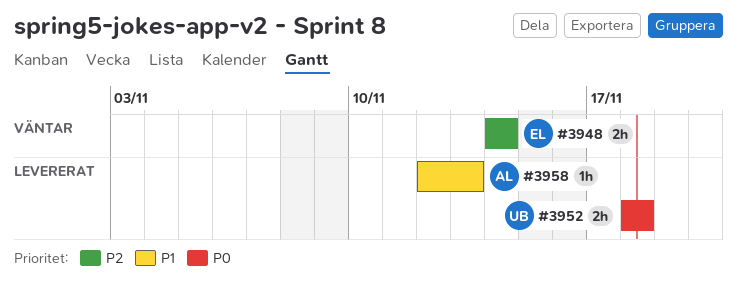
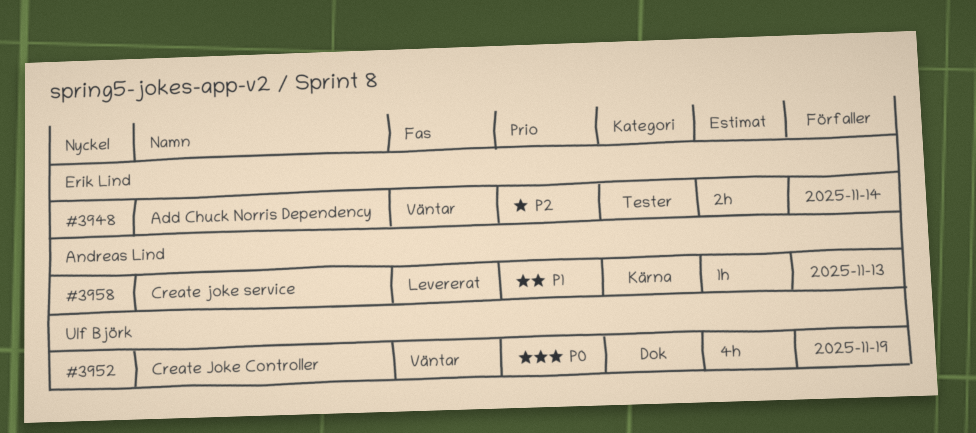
#3952, status: Levererat -> Väntar
#3952, estimate: 2h -> 4h
#3952, due: Nov 18 -> Nov 19

